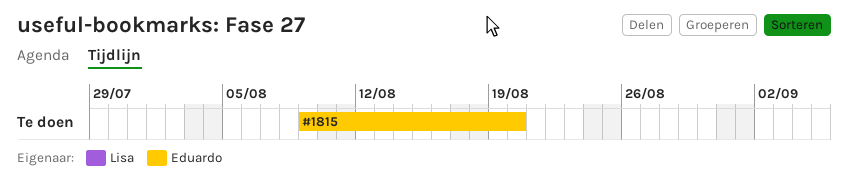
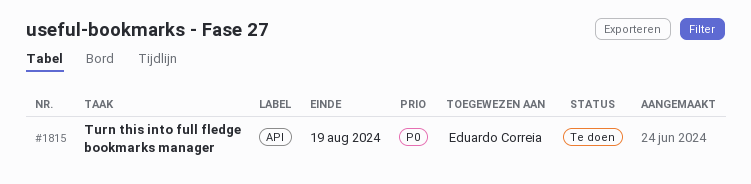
#1815, due: Aug 20 -> Aug 19

